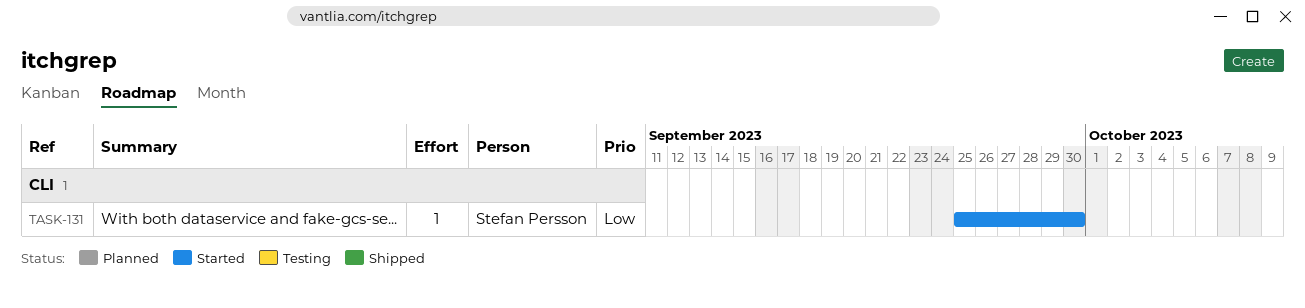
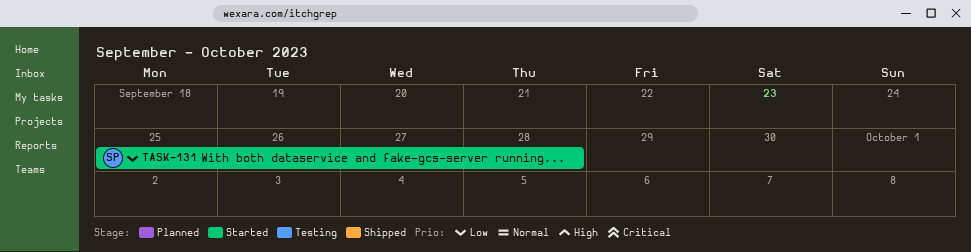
TASK-131, due: Sep 30 -> Sep 28

